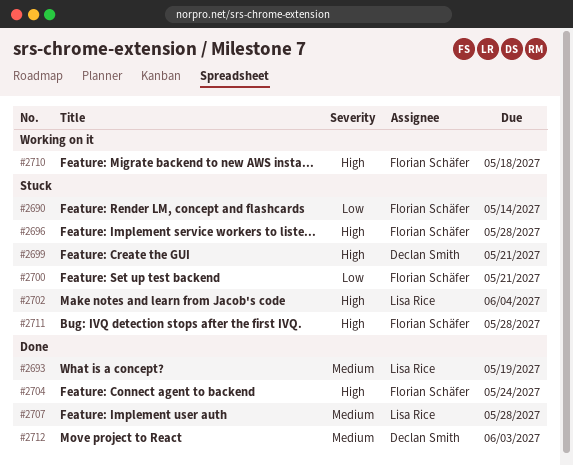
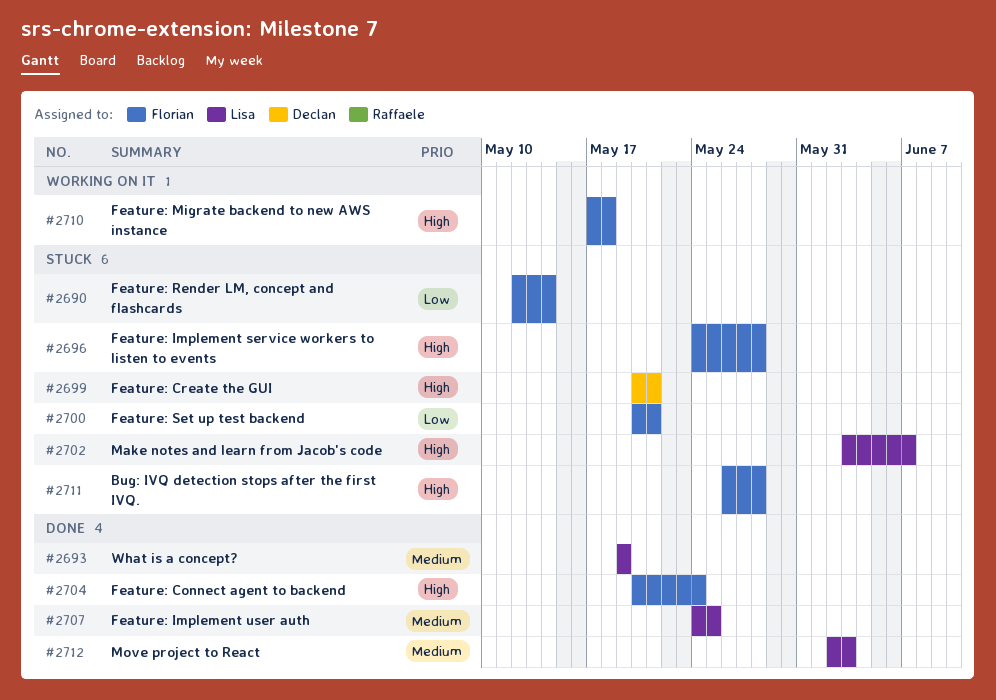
#2702, due: Jun 4 -> Jun 7
#2707, due: May 28 -> May 25
#2712, owner: Declan Smith -> Lisa Rice

